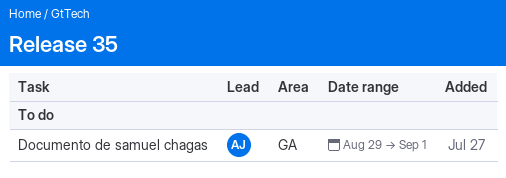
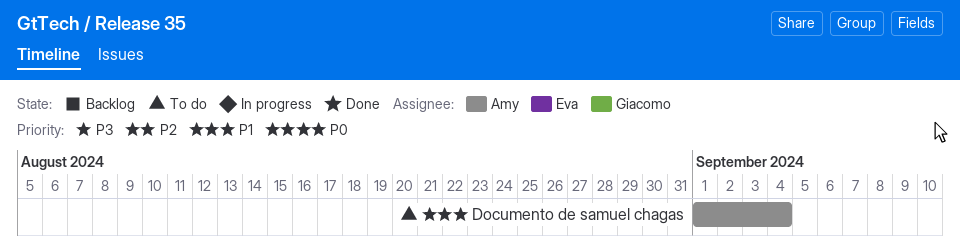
Documento de samuel chagas, start: Aug 29 -> Sep 1
Documento de samuel chagas, due: Sep 1 -> Sep 4

